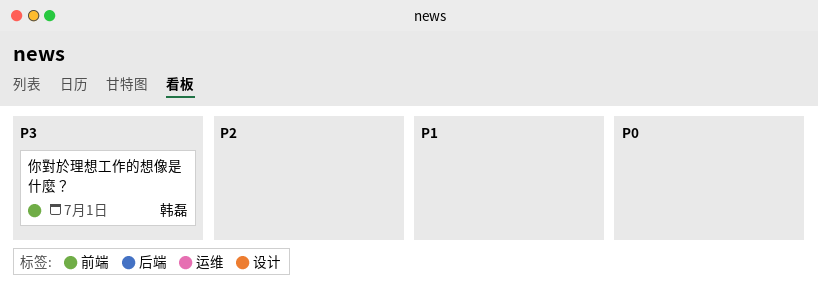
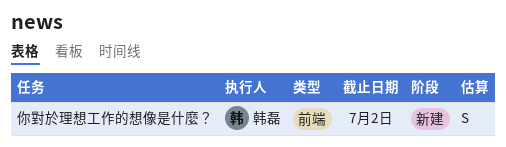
你對於理想工作的想像是什麼？, due: Jul 1 -> Jul 2

